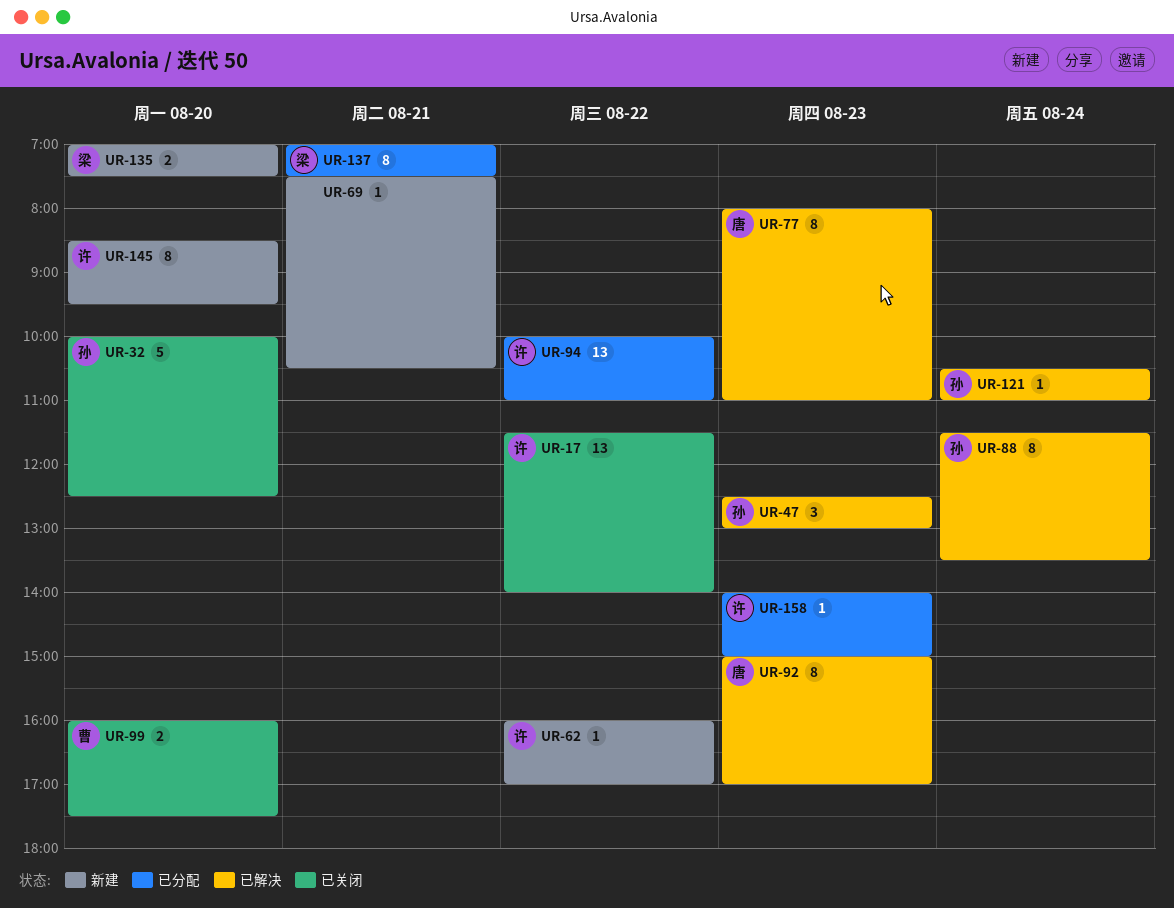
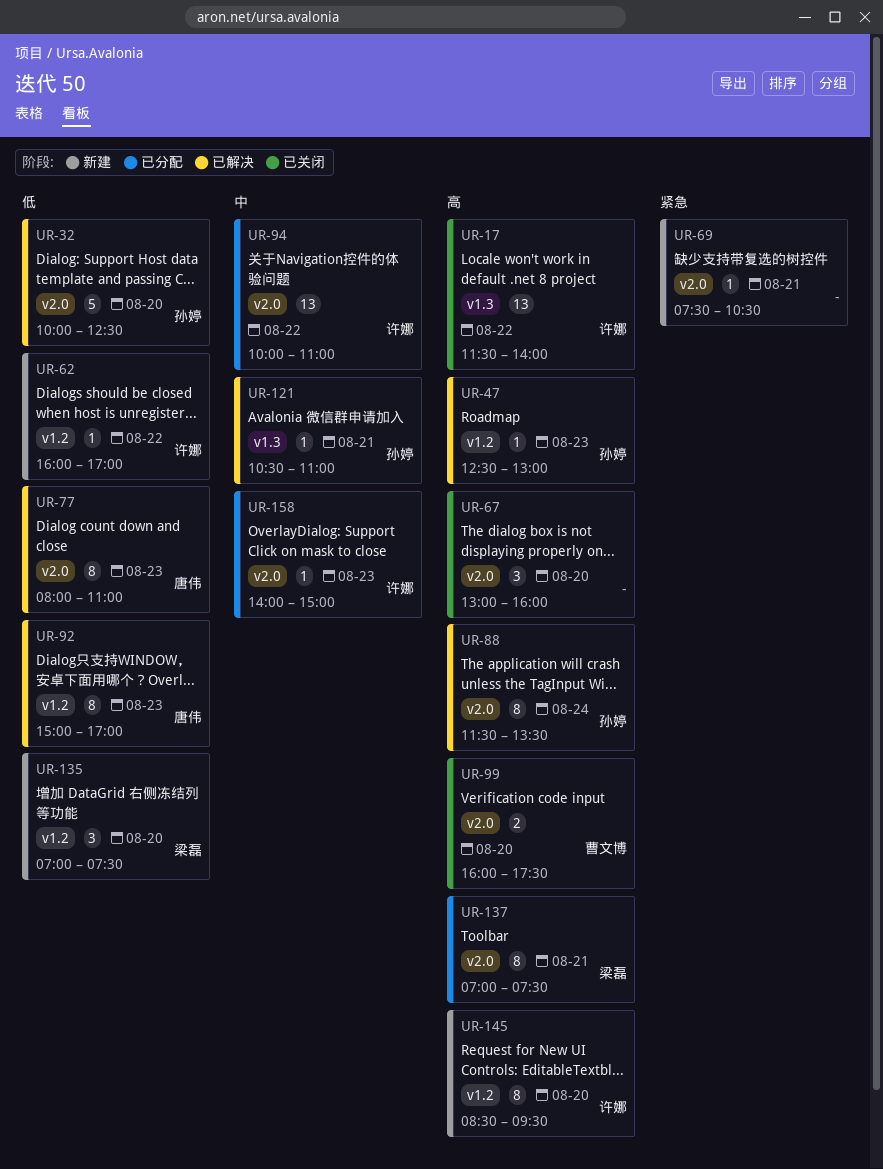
UR-32, status: 已关闭 -> 已解决
UR-47, estimate: 3 -> 1
UR-67: none -> present
UR-121, day: Aug 24 -> Aug 21
UR-135, estimate: 2 -> 3

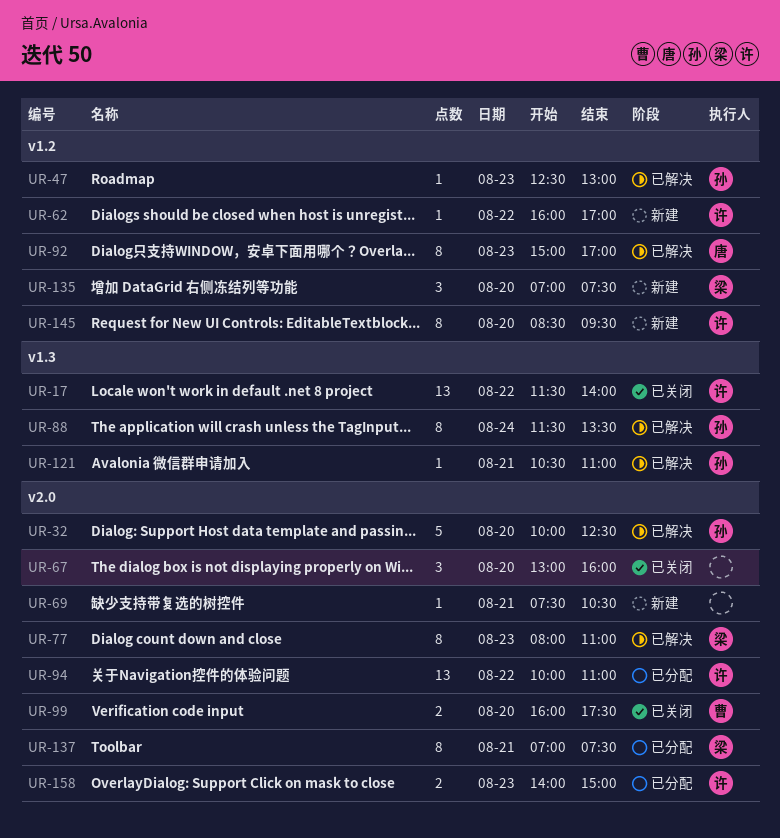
UR-77, owner: 唐伟 -> 梁磊
UR-88, label: v2.0 -> v1.3
UR-158, estimate: 1 -> 2

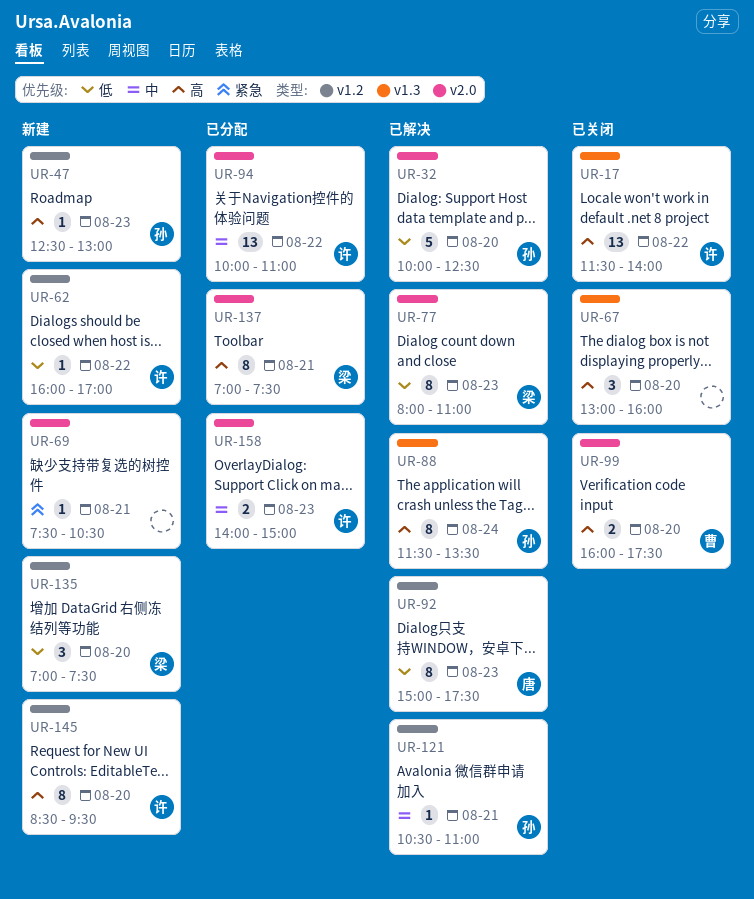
UR-47, status: 已解决 -> 新建
UR-67, label: v2.0 -> v1.3
UR-92, ends: 17:00 -> 17:30
UR-121, label: v1.3 -> v1.2

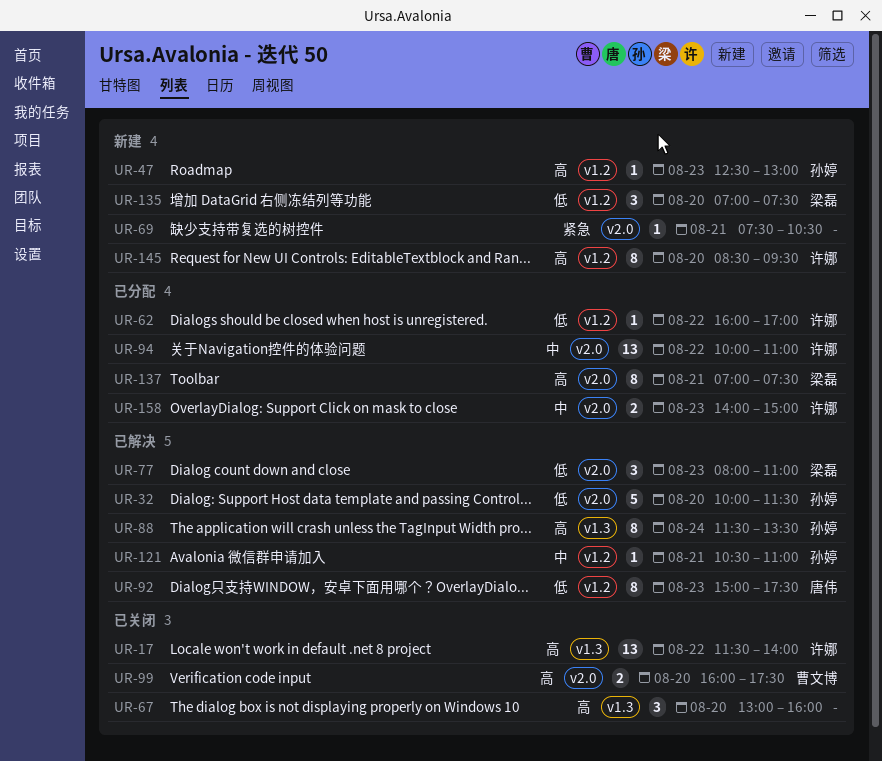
UR-32, ends: 12:30 -> 11:30
UR-62, status: 新建 -> 已分配
UR-77, estimate: 8 -> 3

